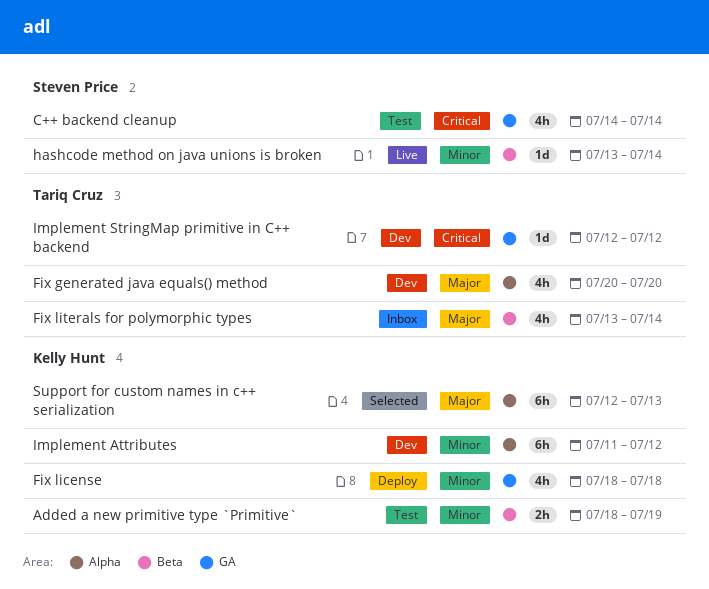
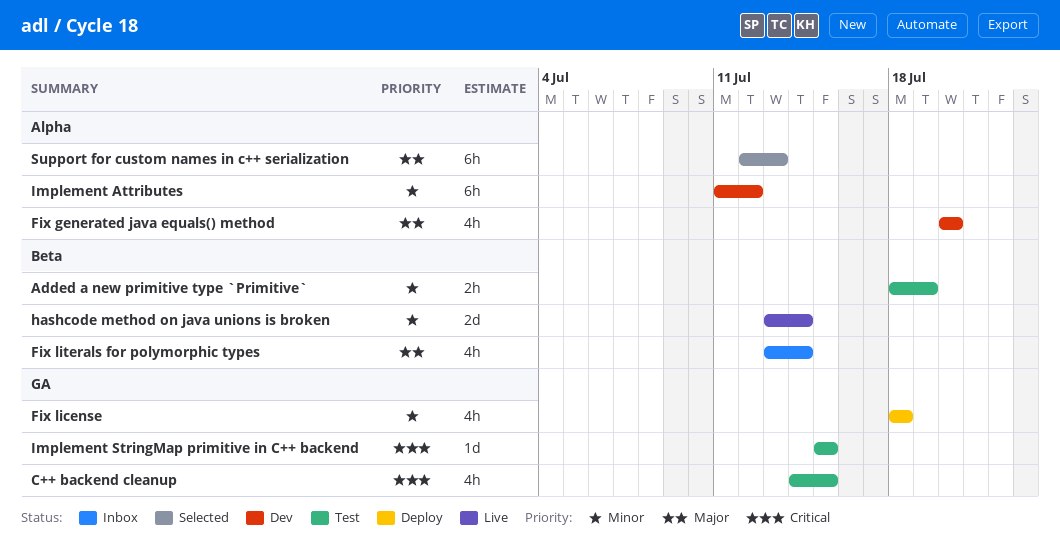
C++ backend cleanup, due: Jul 14 -> Jul 15
hashcode method on java unions is broken, estimate: 1d -> 2d
Implement StringMap primitive in C++ backend, status: Dev -> Test
Implement StringMap primitive in C++ backend, start: Jul 12 -> Jul 15
Implement StringMap primitive in C++ backend, due: Jul 12 -> Jul 15

